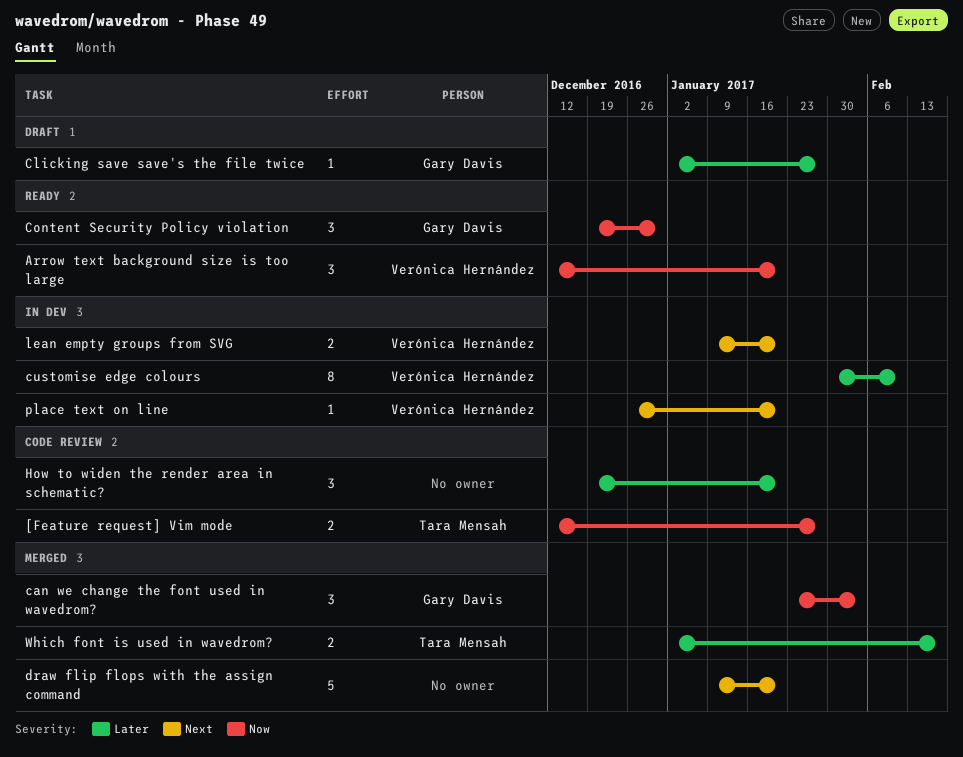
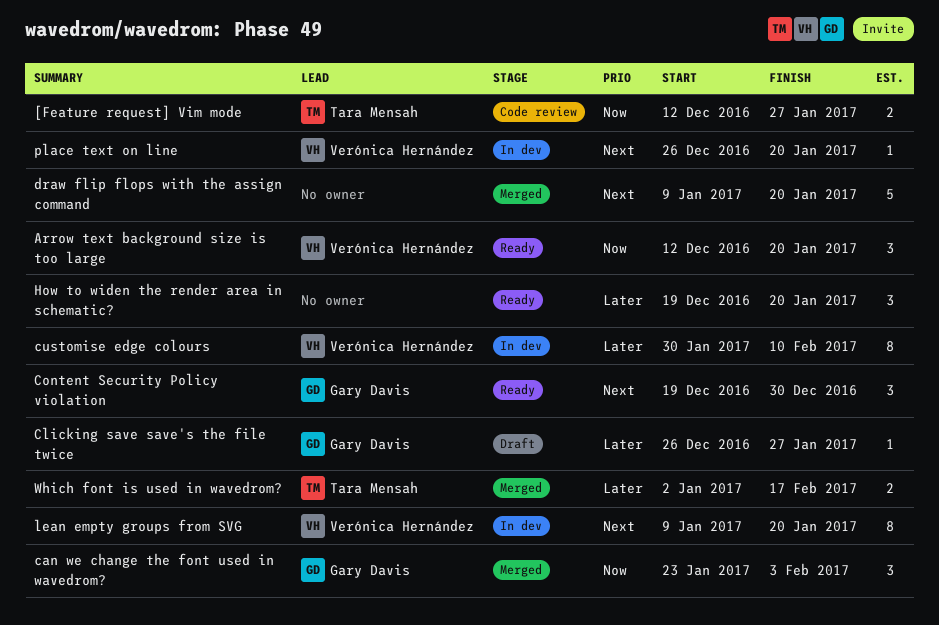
Clicking save save's the file twice, start: Jan 2 -> Dec 26
Content Security Policy violation, priority: Now -> Next
How to widen the render area in schematic?, status: Code review -> Ready
lean empty groups from SVG, estimate: 2 -> 8

